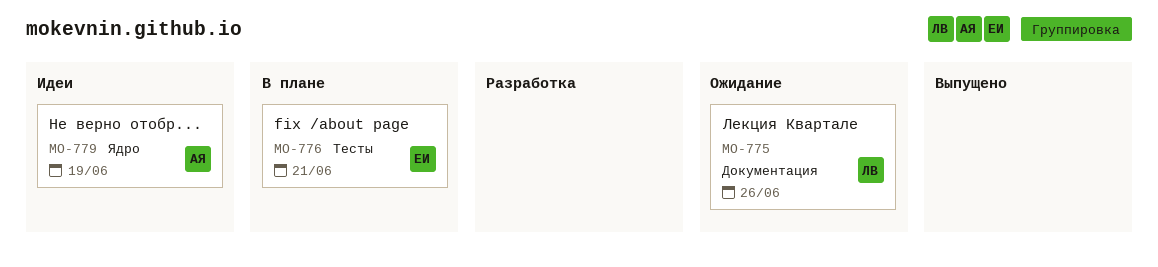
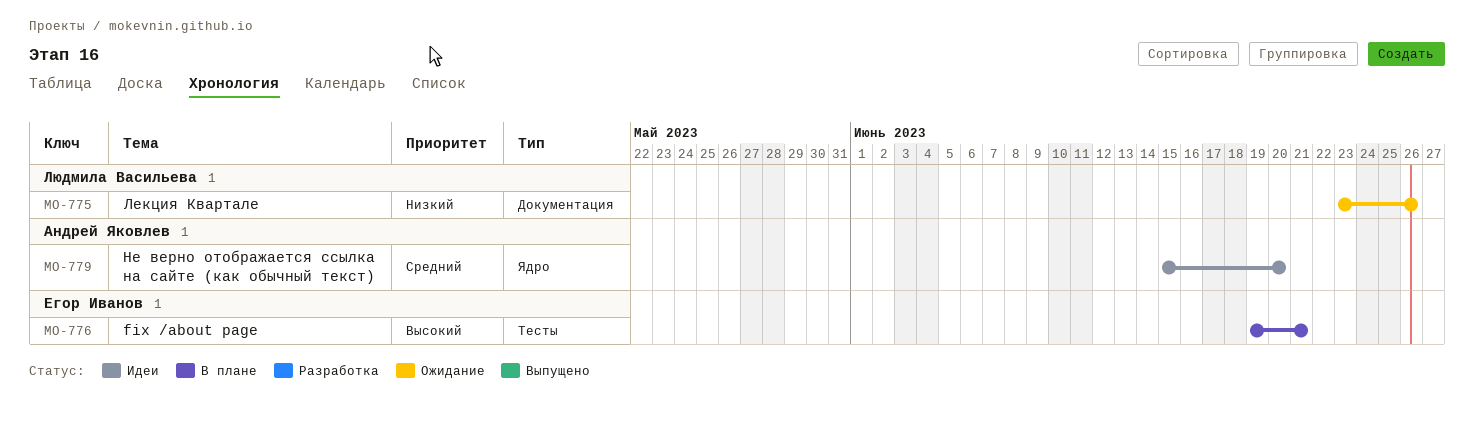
MO-779, due: Jun 19 -> Jun 20

